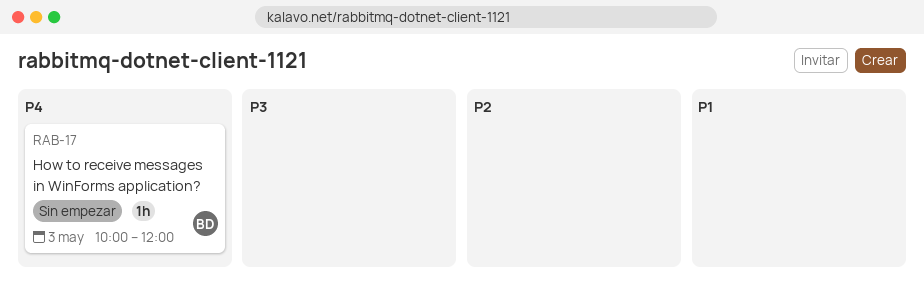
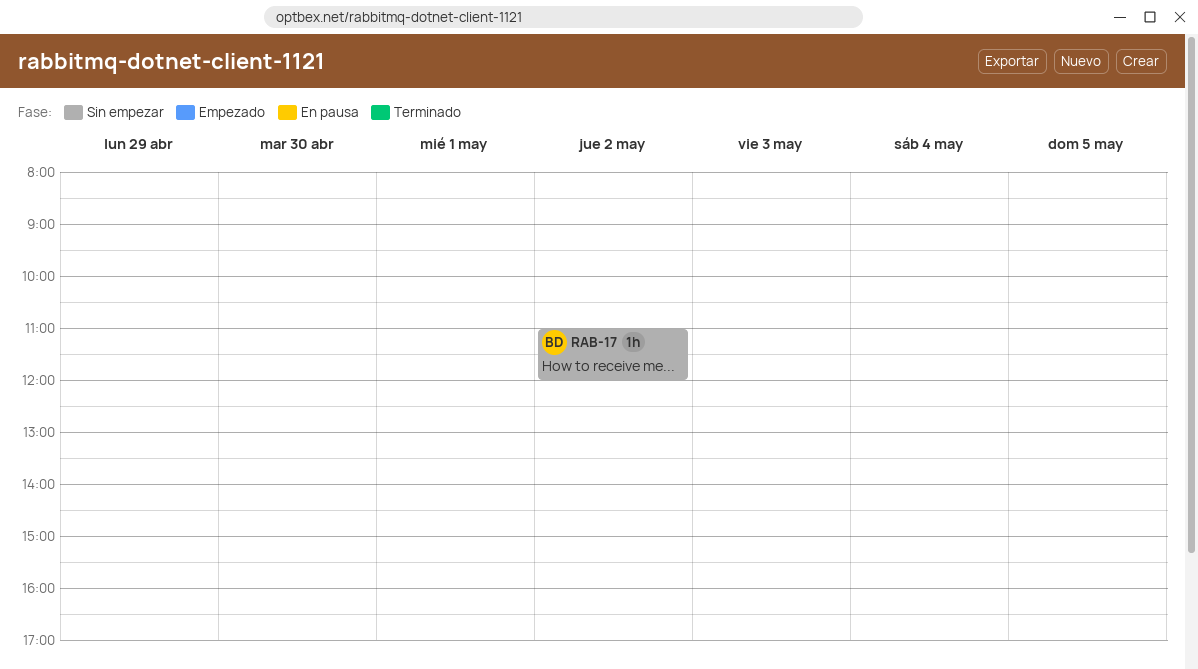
RAB-17, day: May 3 -> May 2
RAB-17, begins: 10:00 -> 11:00

